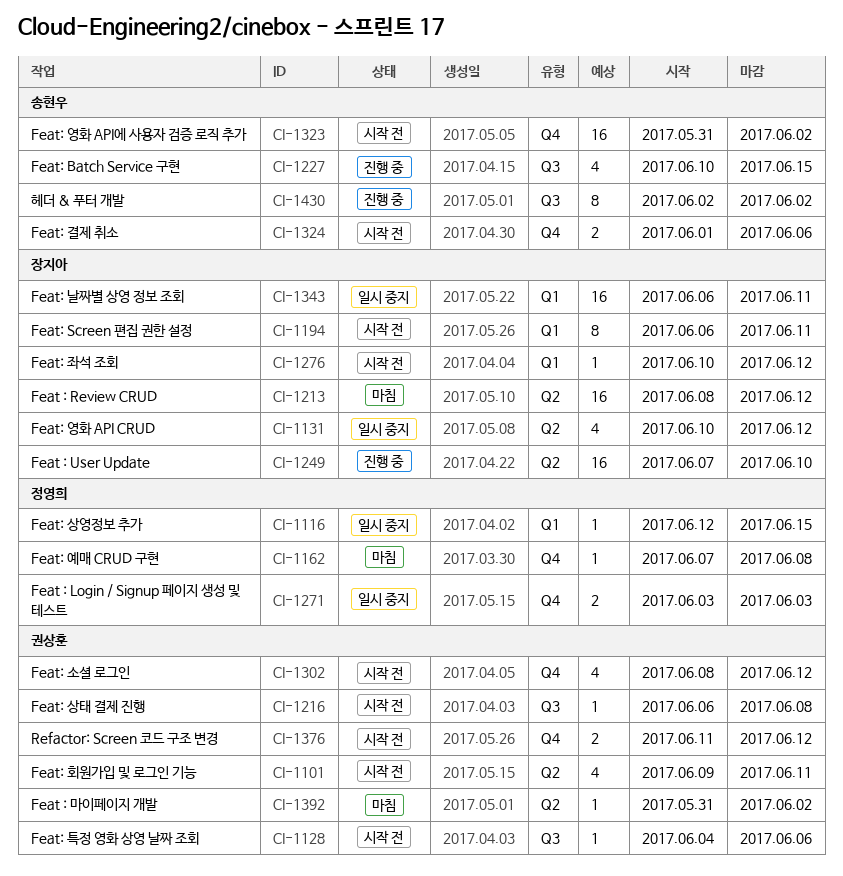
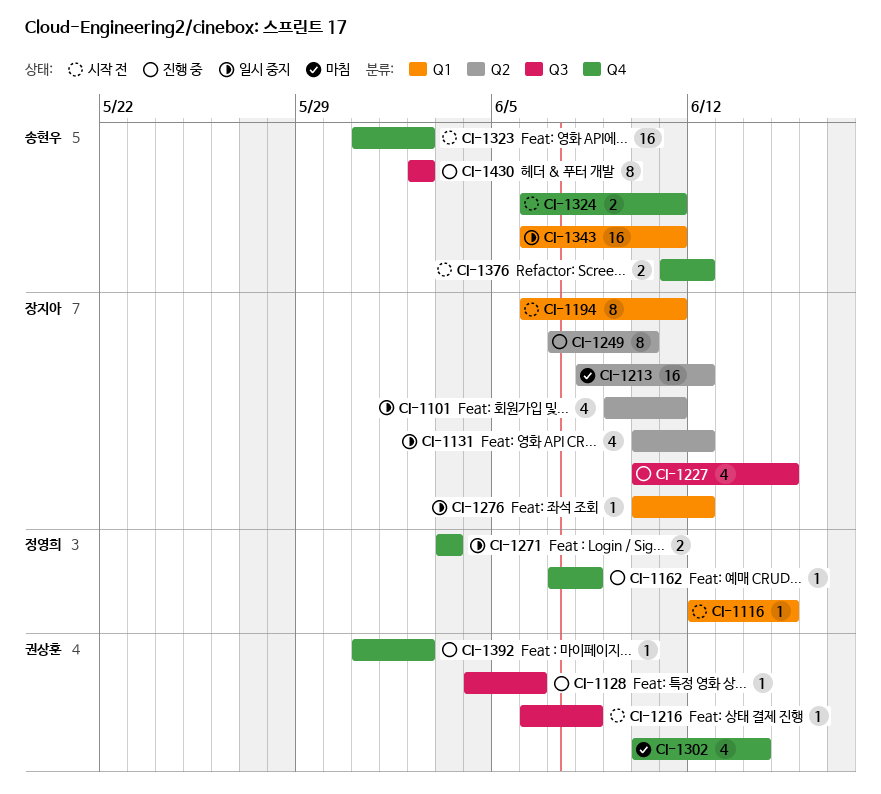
CI-1101, status: 시작 전 -> 일시 중지
CI-1101, owner: 권상훈 -> 장지아
CI-1116, status: 일시 중지 -> 시작 전
CI-1128, status: 시작 전 -> 진행 중
CI-1162, status: 마침 -> 진행 중
CI-1227, owner: 송현우 -> 장지아
CI-1249, estimate: 16 -> 8
CI-1276, status: 시작 전 -> 일시 중지
CI-1302, status: 시작 전 -> 마침
CI-1302, start: Jun 8 -> Jun 10
CI-1302, due: Jun 12 -> Jun 14
CI-1324, start: Jun 1 -> Jun 6
CI-1324, due: Jun 6 -> Jun 11
CI-1343, owner: 장지아 -> 송현우
CI-1376, owner: 권상훈 -> 송현우
CI-1392, status: 마침 -> 진행 중
CI-1392, label: Q2 -> Q4

